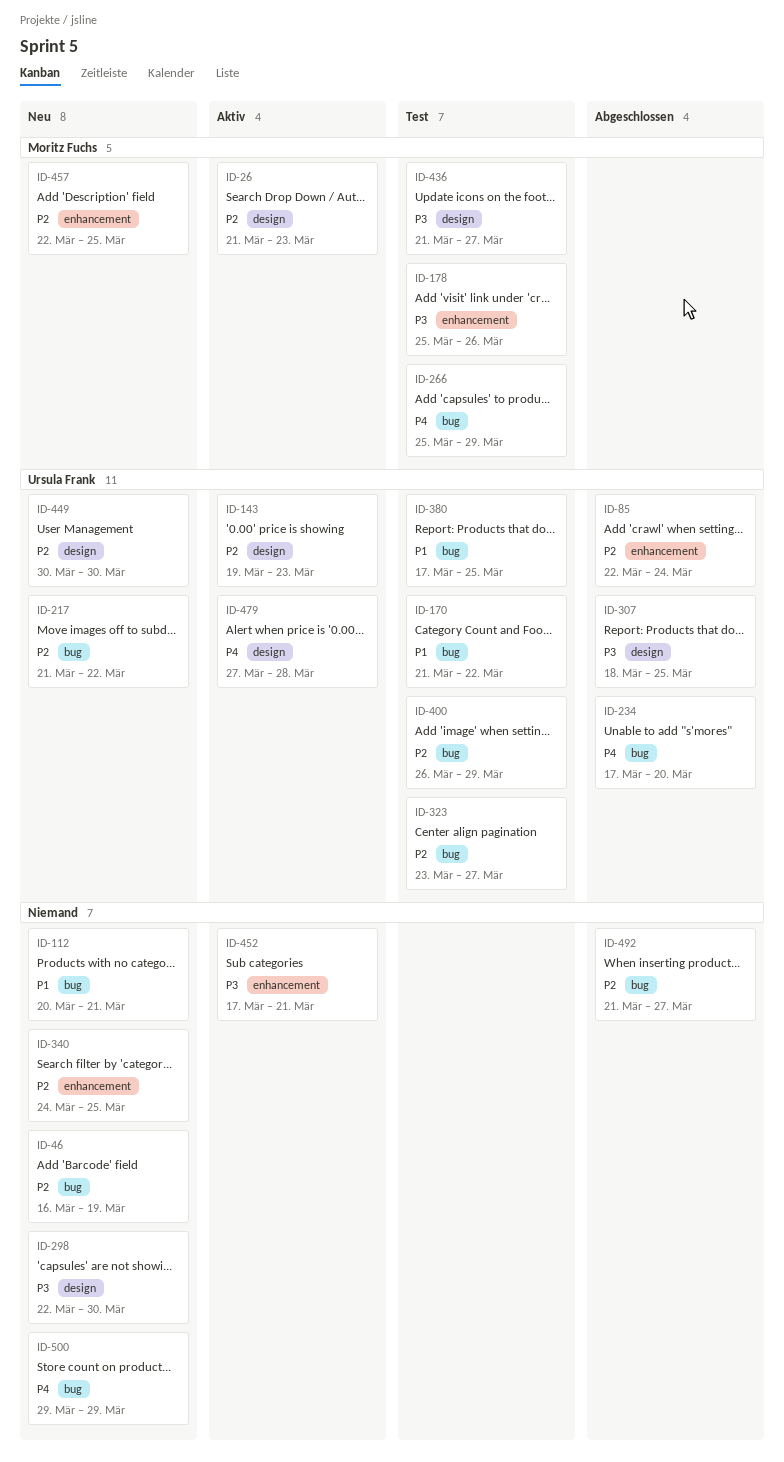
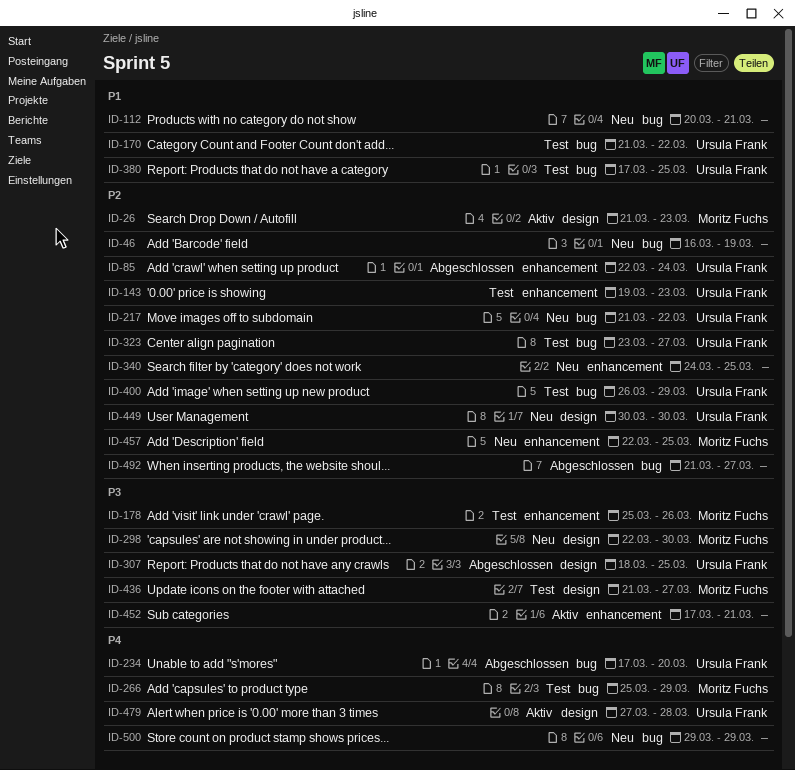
ID-143, status: Aktiv -> Test
ID-143, label: design -> enhancement
ID-298, owner: none -> Moritz Fuchs

